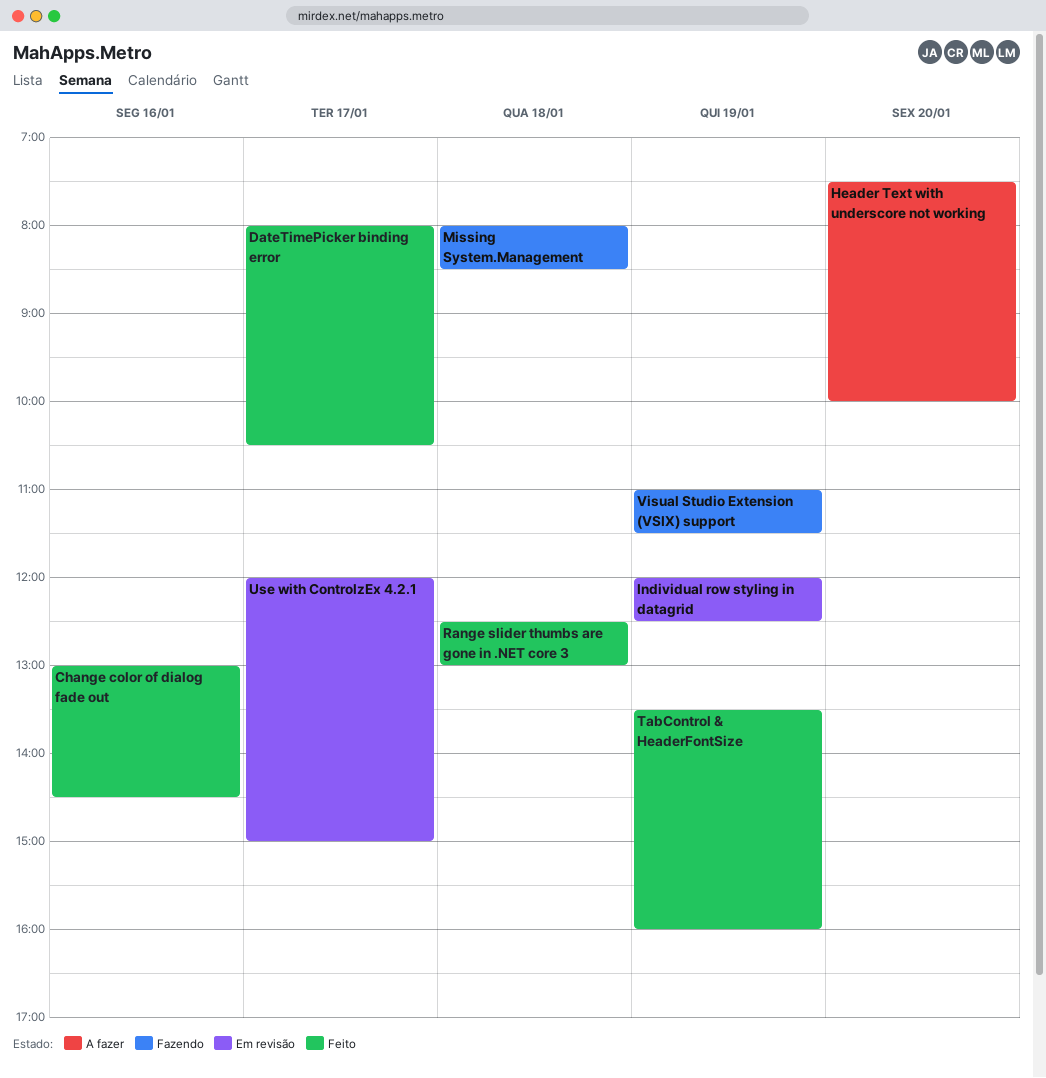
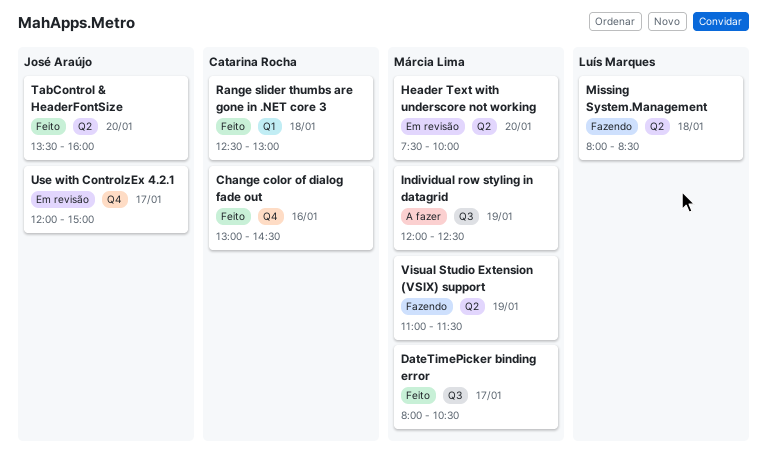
Header Text with underscore not working, status: A fazer -> Em revisão
Individual row styling in datagrid, status: Em revisão -> A fazer
TabControl & HeaderFontSize, day: Jan 19 -> Jan 20

